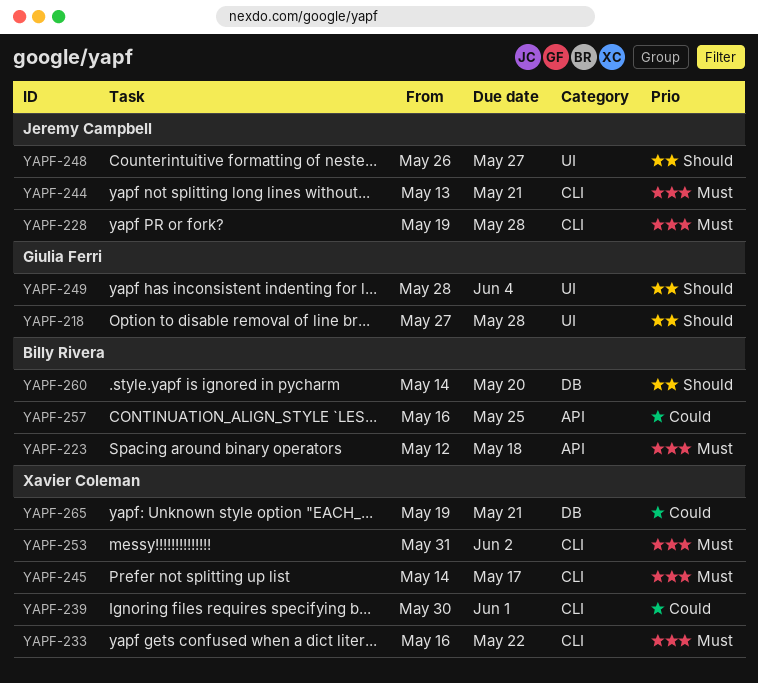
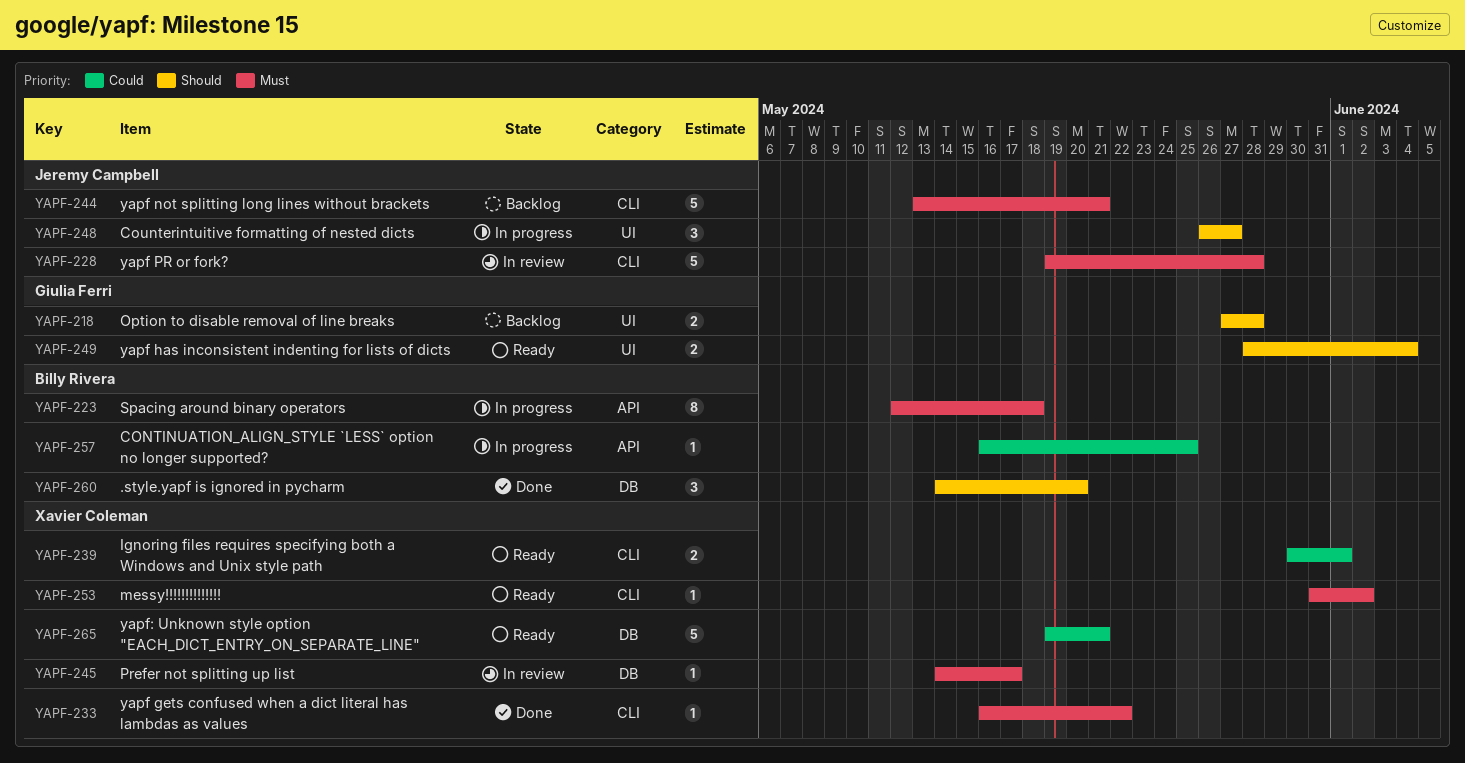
YAPF-245, label: CLI -> DB

